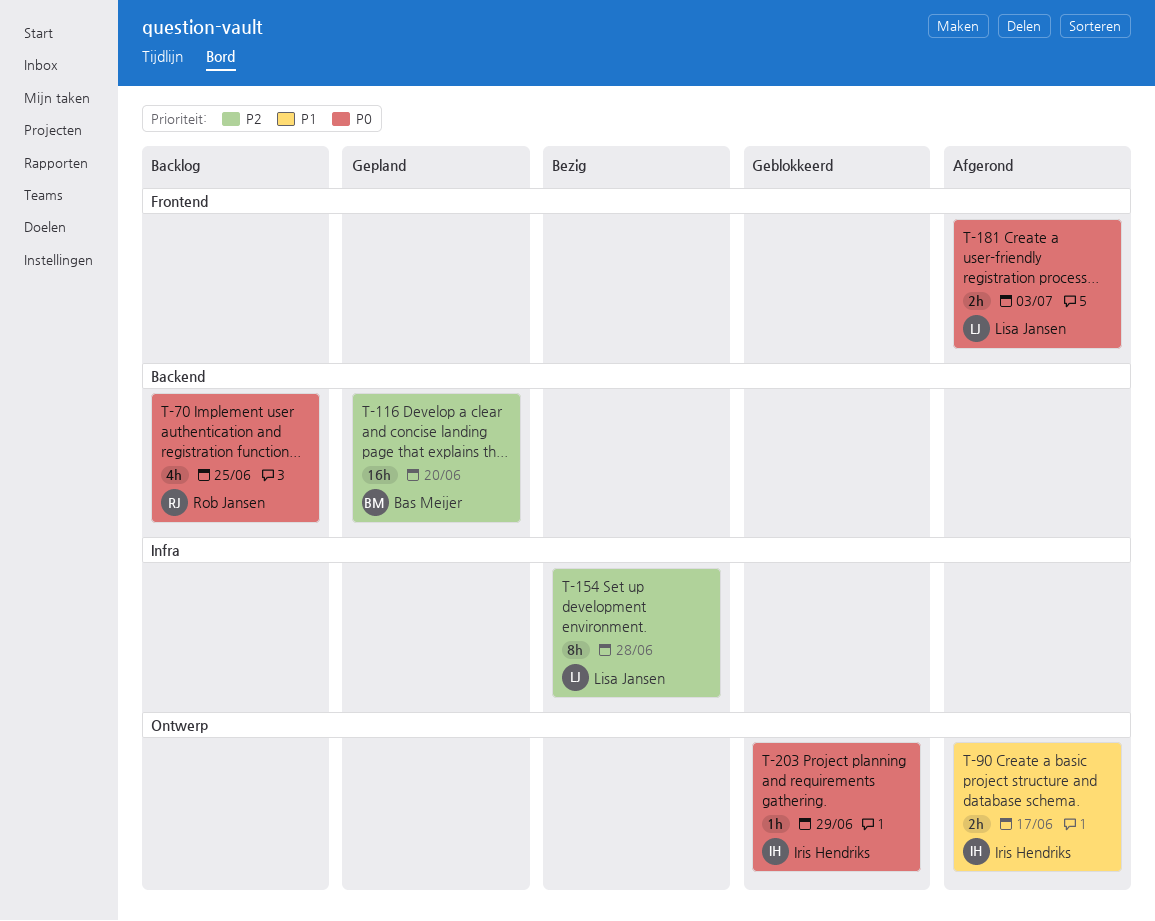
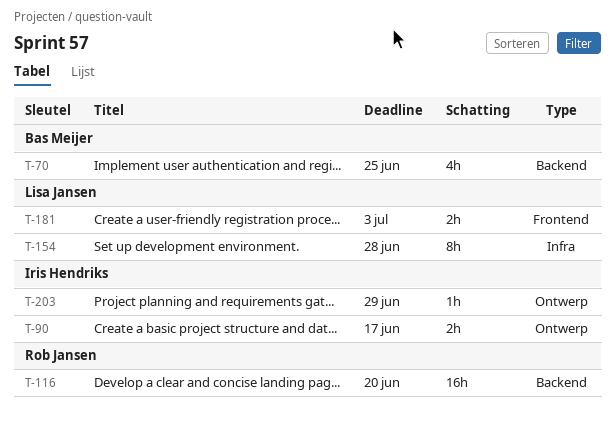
T-70, owner: Rob Jansen -> Bas Meijer
T-116, owner: Bas Meijer -> Rob Jansen

